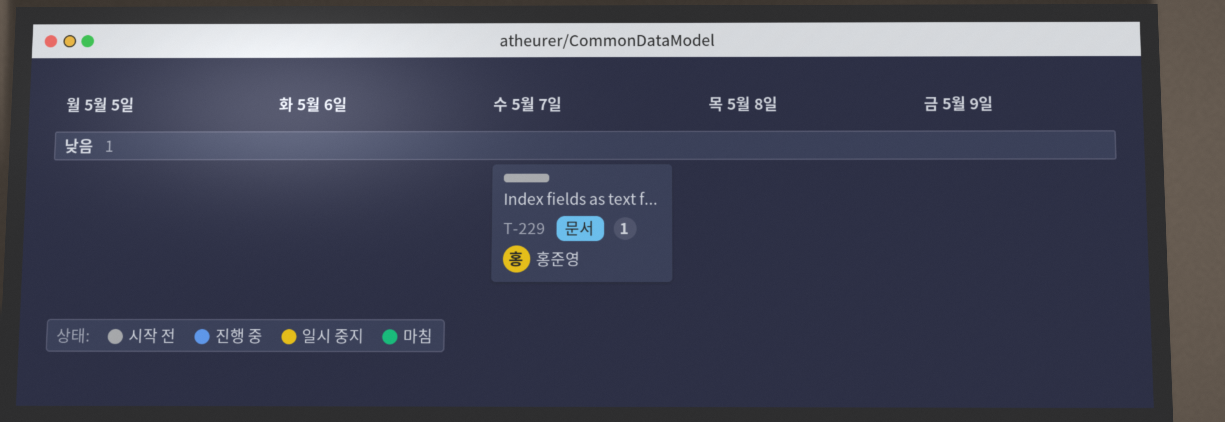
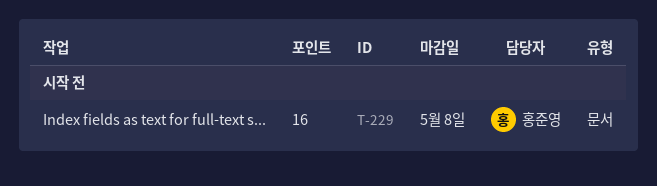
T-229, estimate: 1 -> 16
T-229, due: May 7 -> May 8

